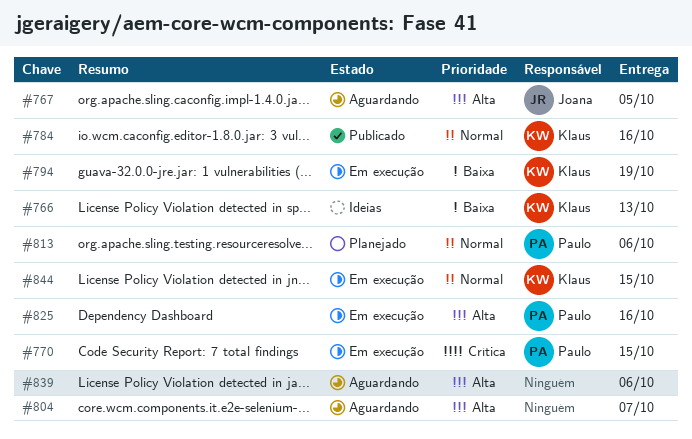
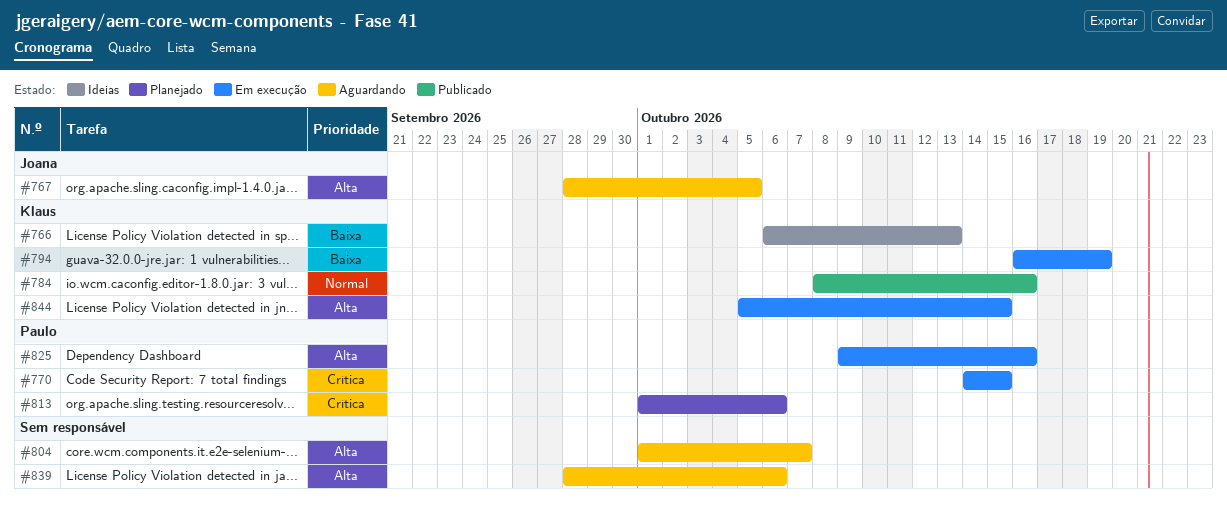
#813, priority: Normal -> Crítica
#844, priority: Normal -> Alta

